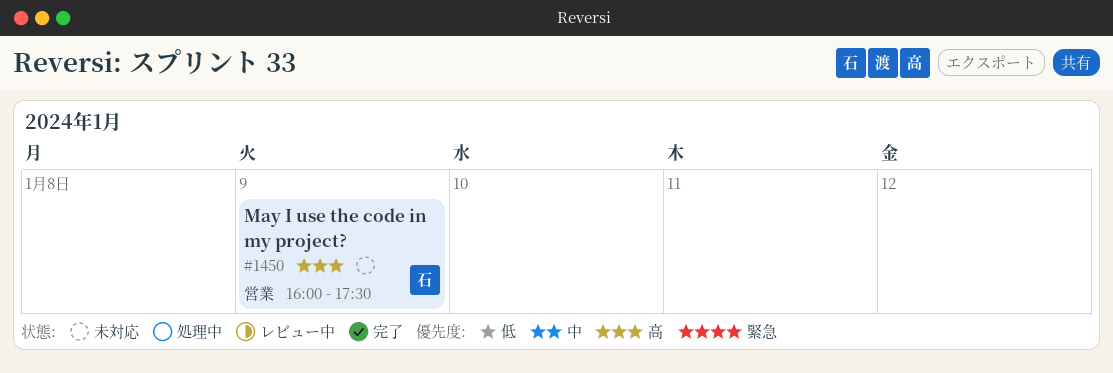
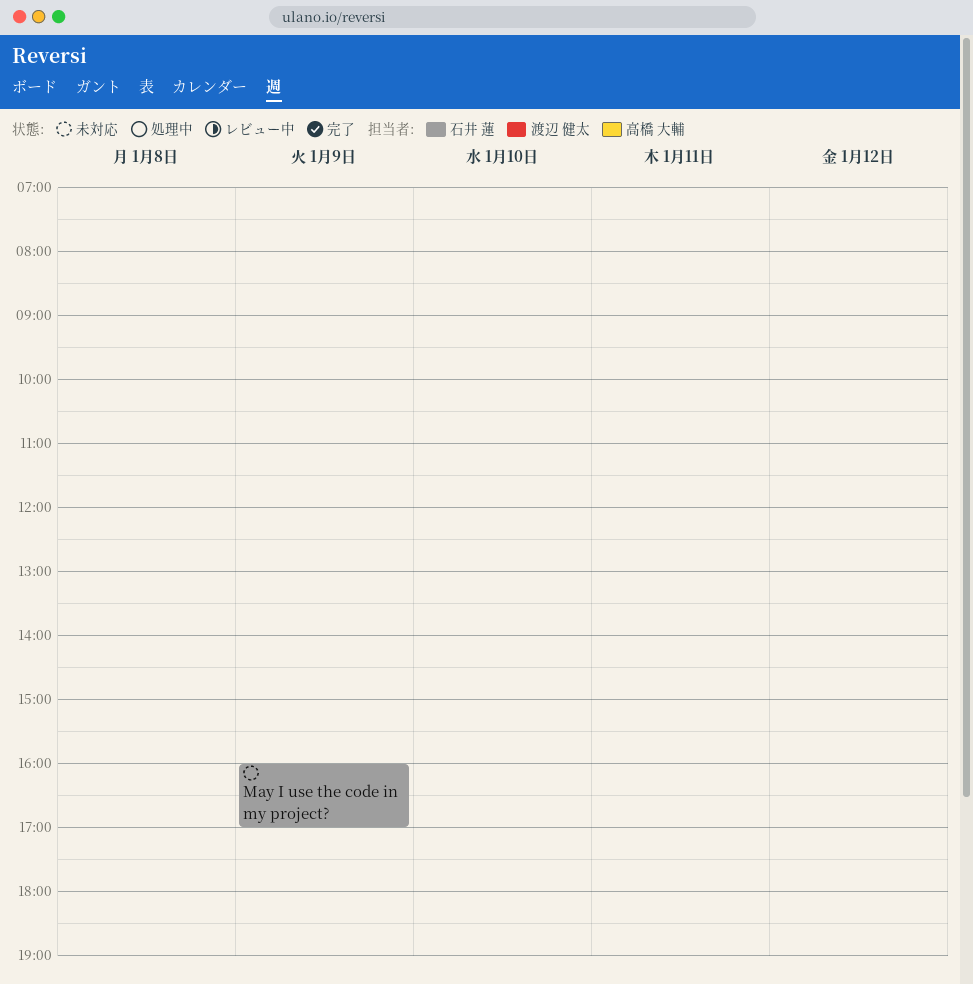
May I use the code in my project?, ends: 17:30 -> 17:00

